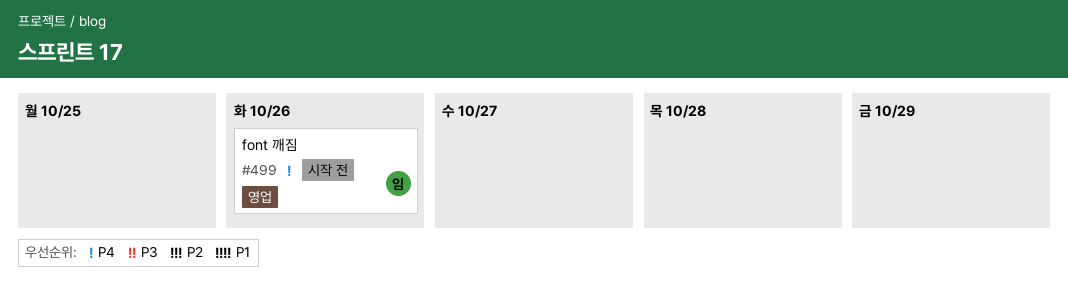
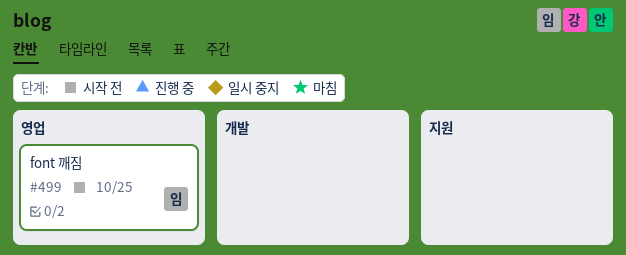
#499, due: Oct 26 -> Oct 25

